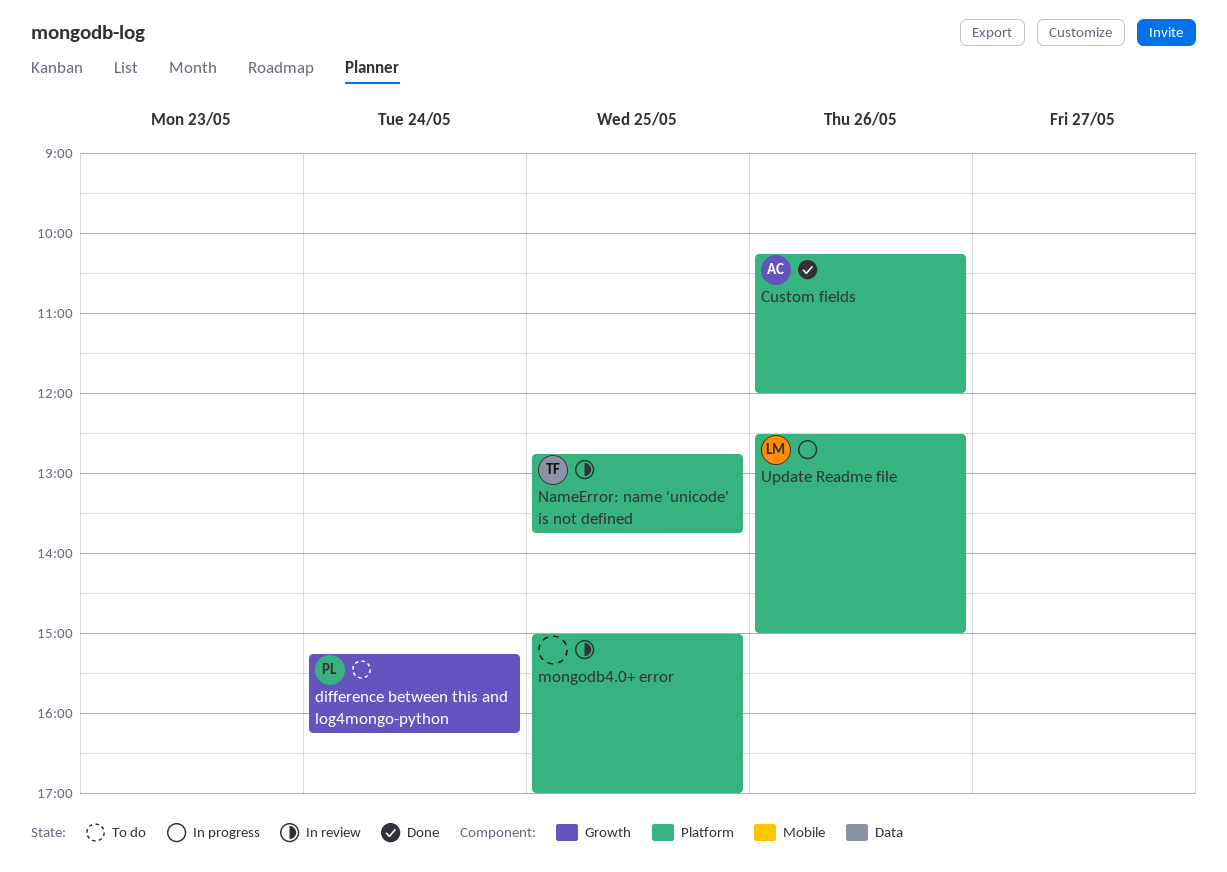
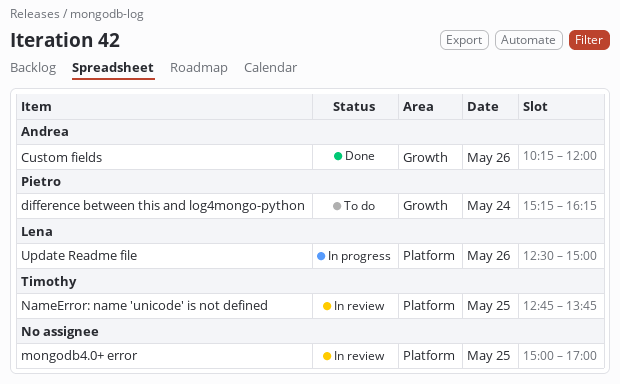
Custom fields, label: Platform -> Growth

